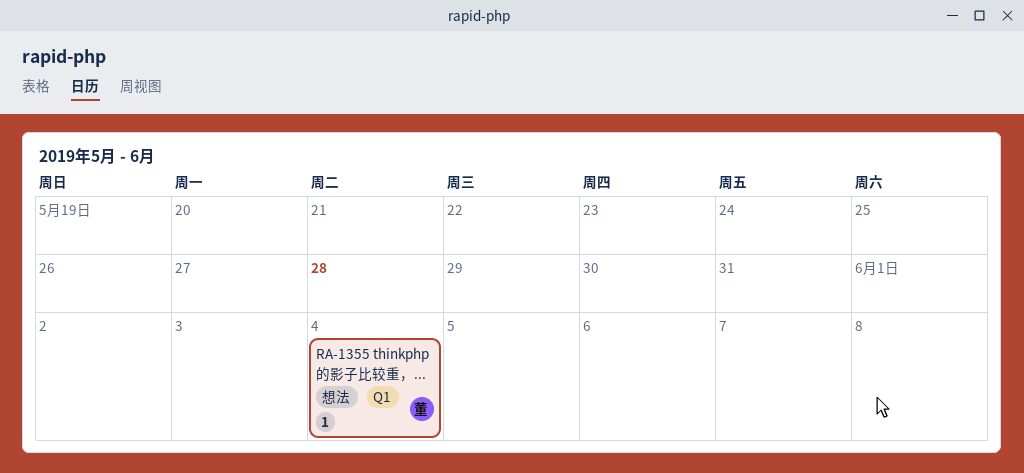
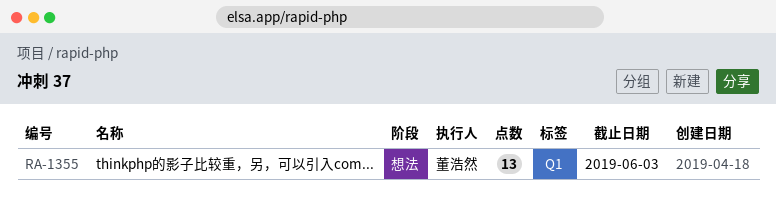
RA-1355, estimate: 1 -> 13
RA-1355, due: Jun 4 -> Jun 3

